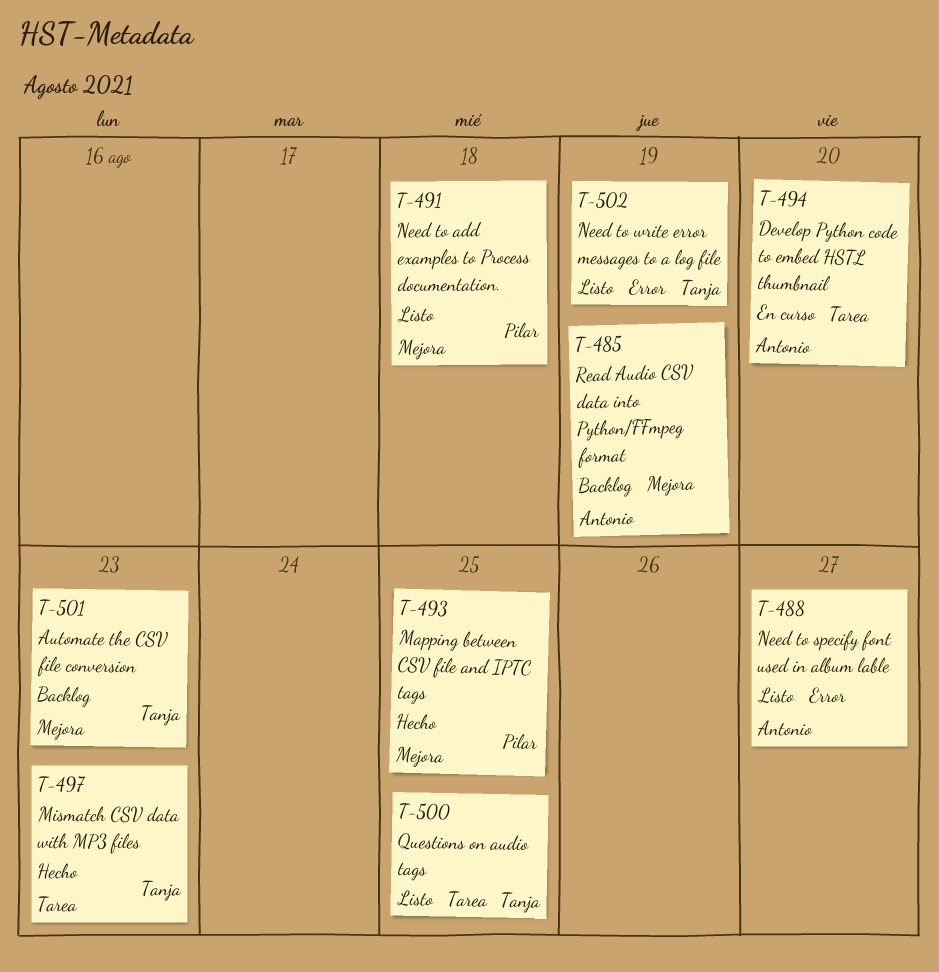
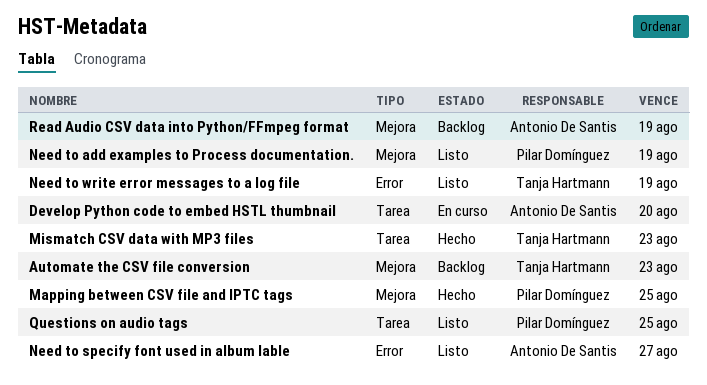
Need to add examples to Process documentation., due: Aug 18 -> Aug 19
Questions on audio tags, owner: Tanja Hartmann -> Pilar Domínguez

